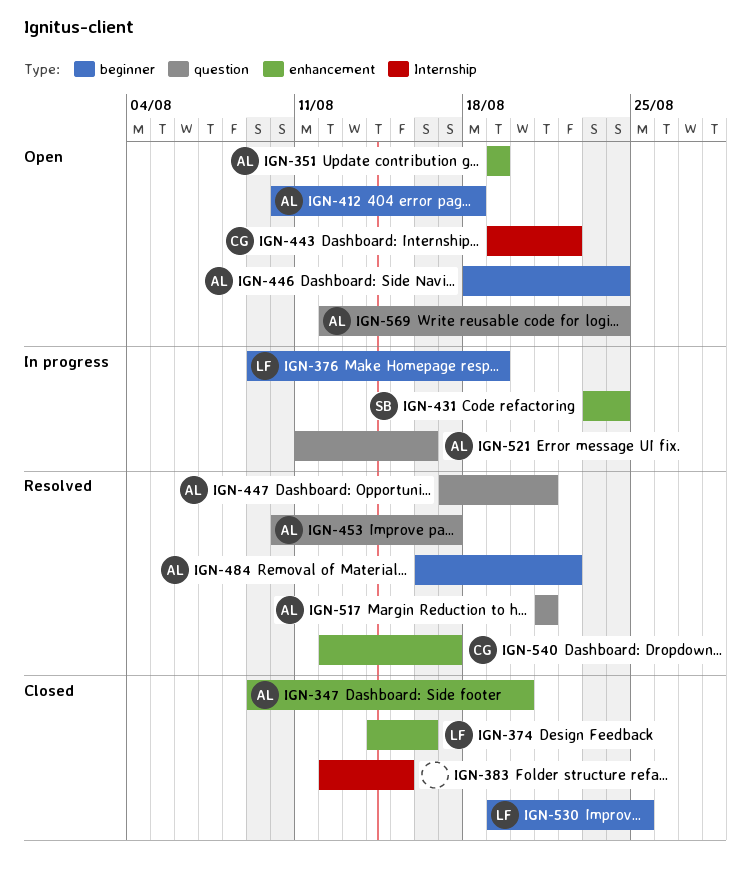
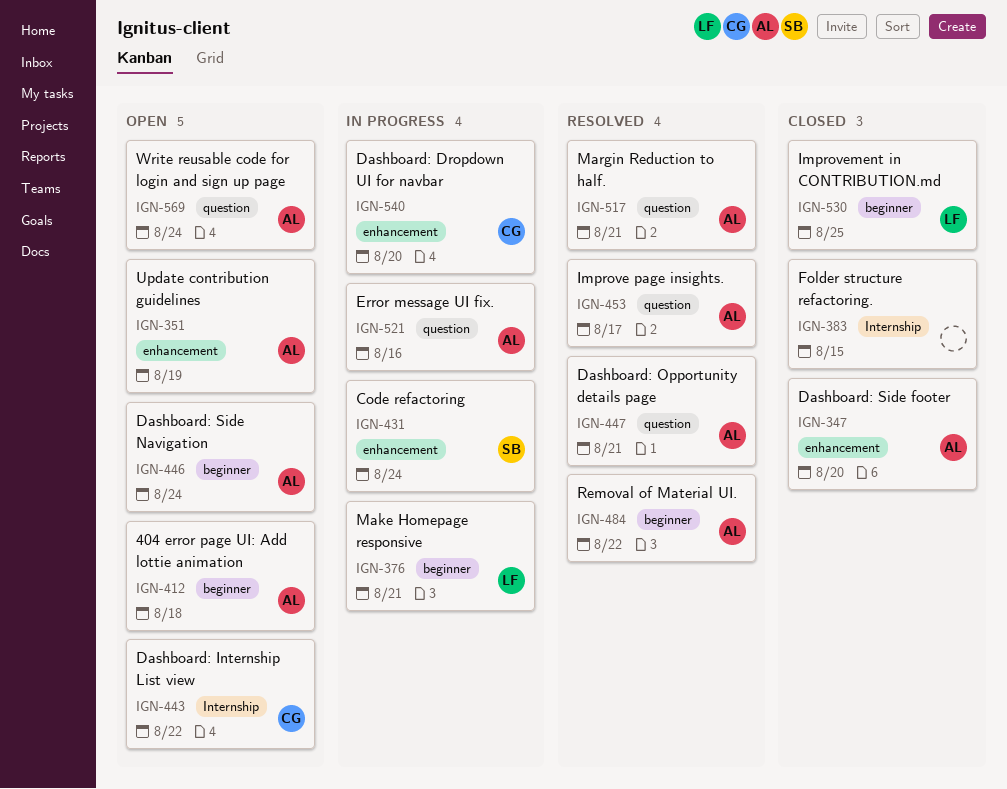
IGN-374: present -> none
IGN-376, due: Aug 19 -> Aug 21
IGN-540, status: Resolved -> In progress
IGN-540, due: Aug 17 -> Aug 20

